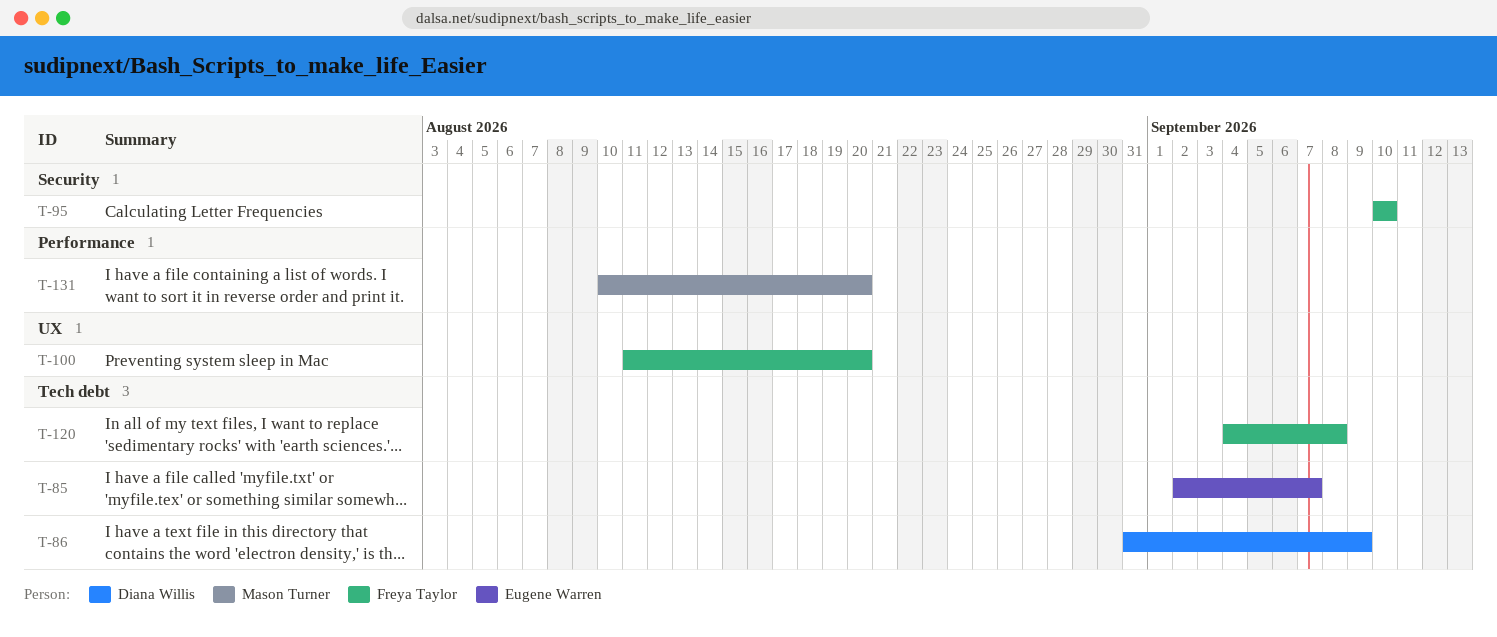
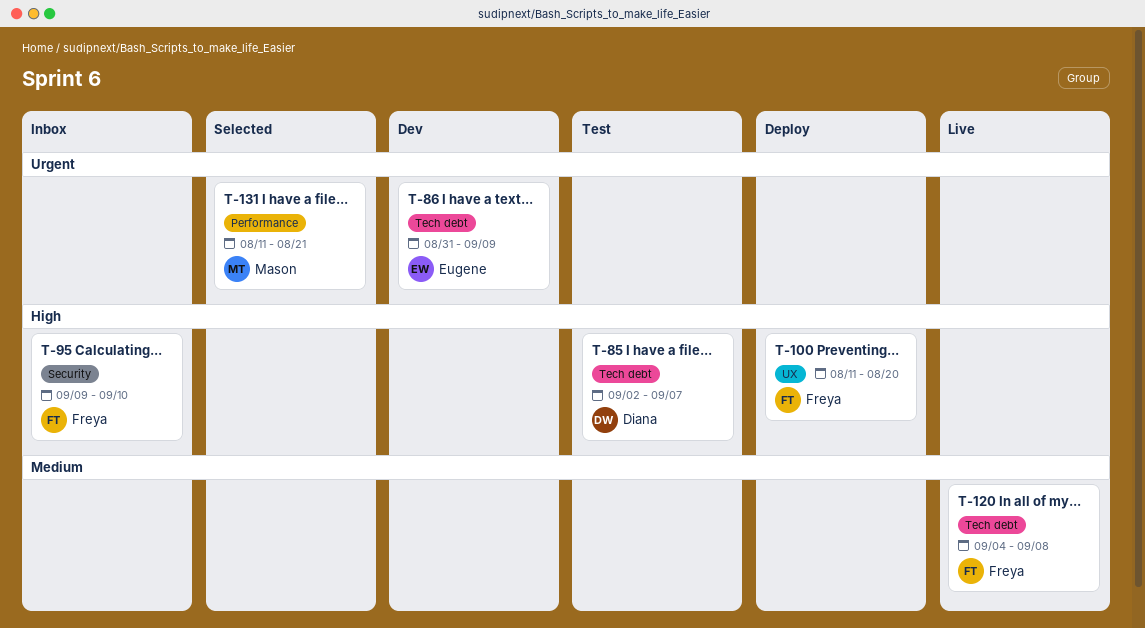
T-85, owner: Eugene Warren -> Diana Willis
T-86, owner: Diana Willis -> Eugene Warren
T-95, start: Sep 10 -> Sep 9
T-131, start: Aug 10 -> Aug 11
T-131, due: Aug 20 -> Aug 21

